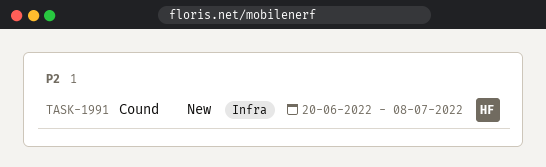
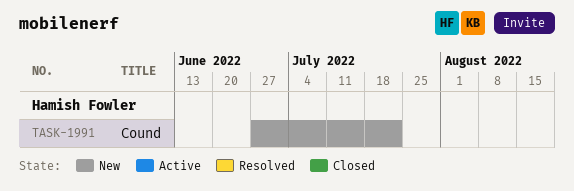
TASK-1991, start: Jun 20 -> Jun 27
TASK-1991, due: Jul 8 -> Jul 22

